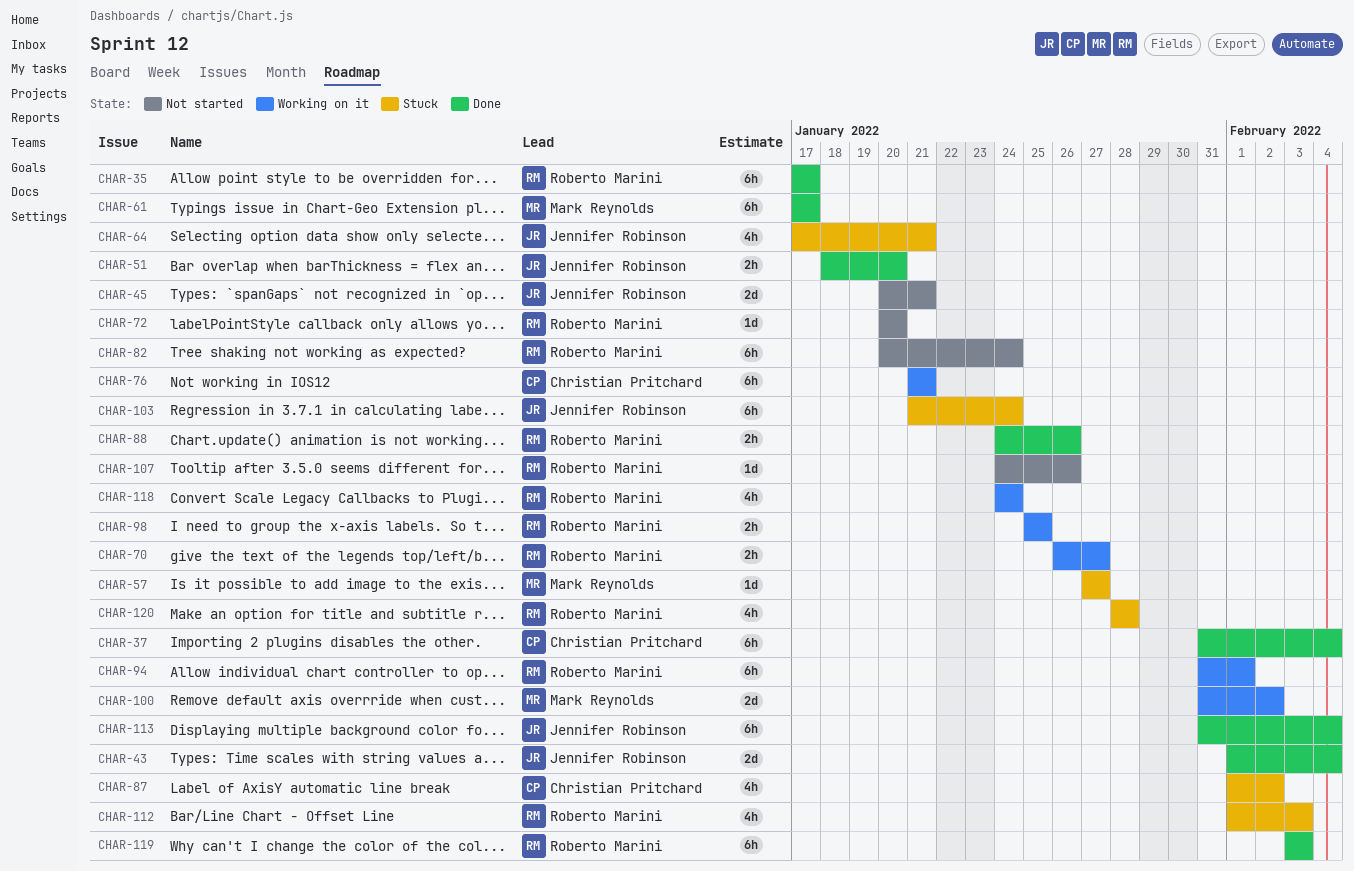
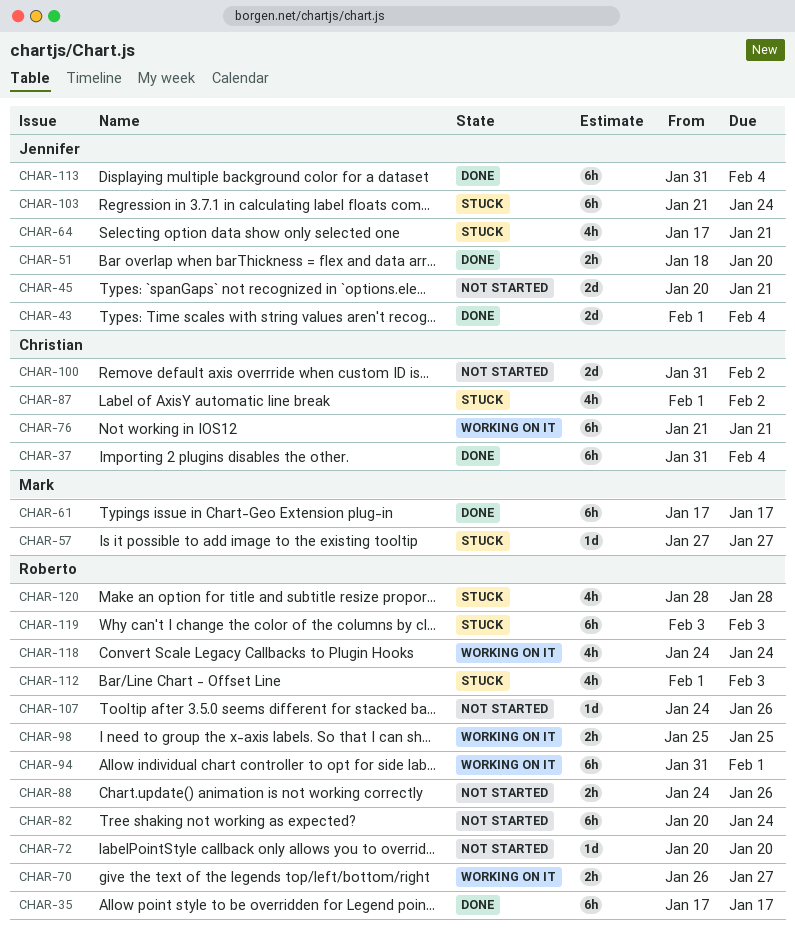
CHAR-88, status: Done -> Not started
CHAR-100, status: Working on it -> Not started
CHAR-100, owner: Mark Reynolds -> Christian Pritchard
CHAR-119, status: Done -> Stuck

